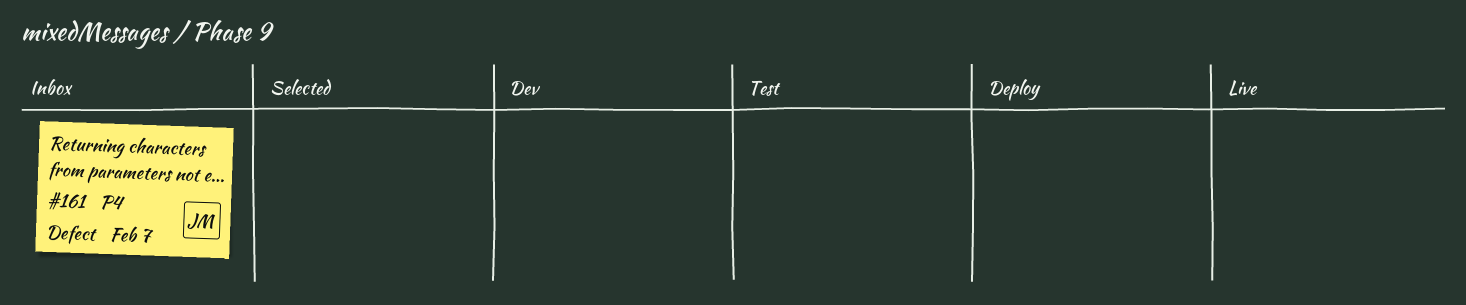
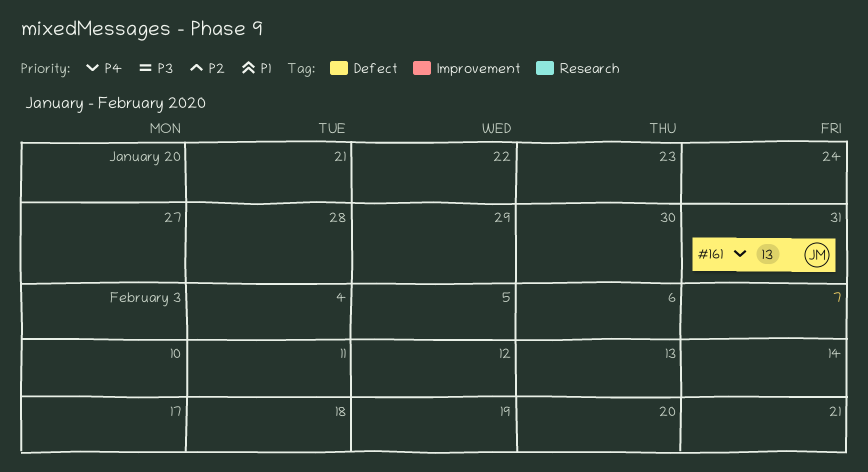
#161, due: Feb 7 -> Jan 31

